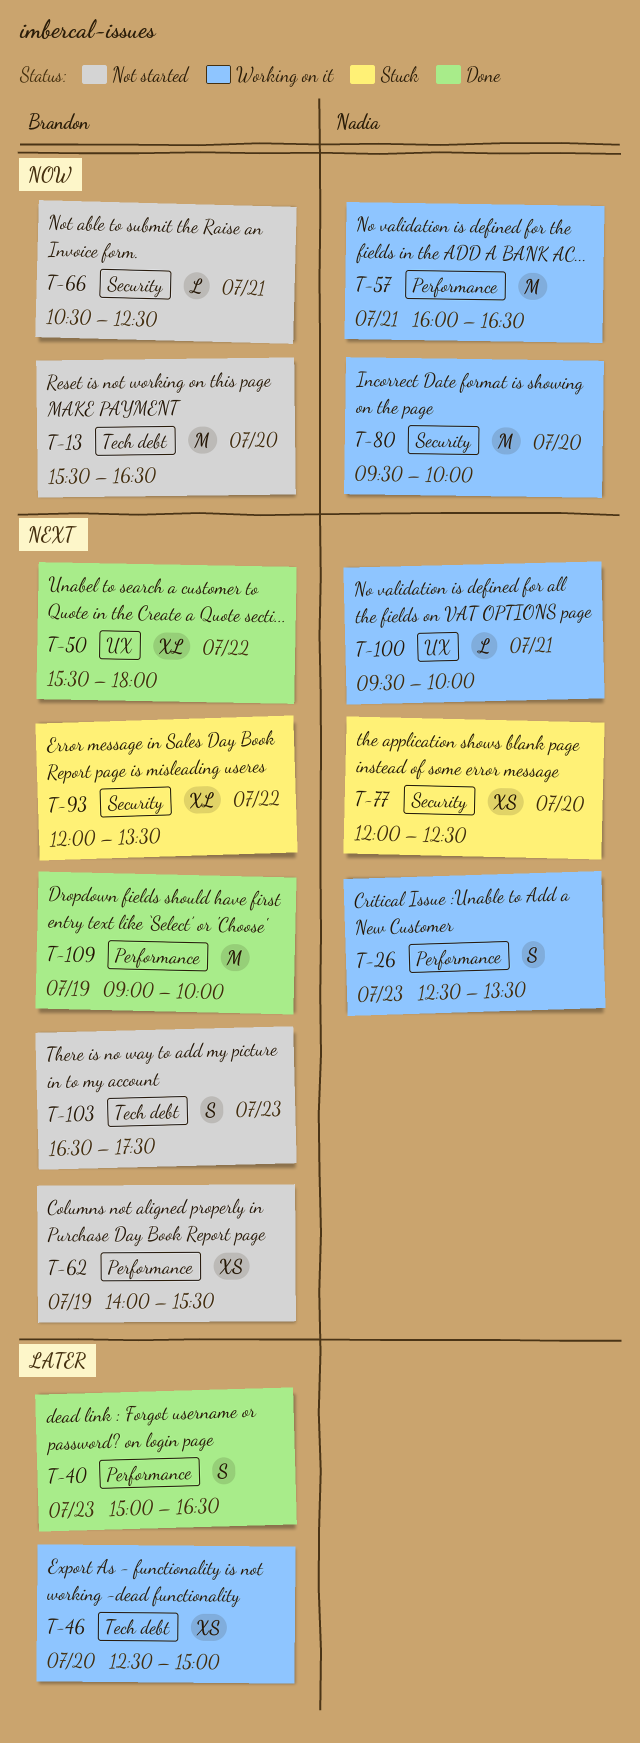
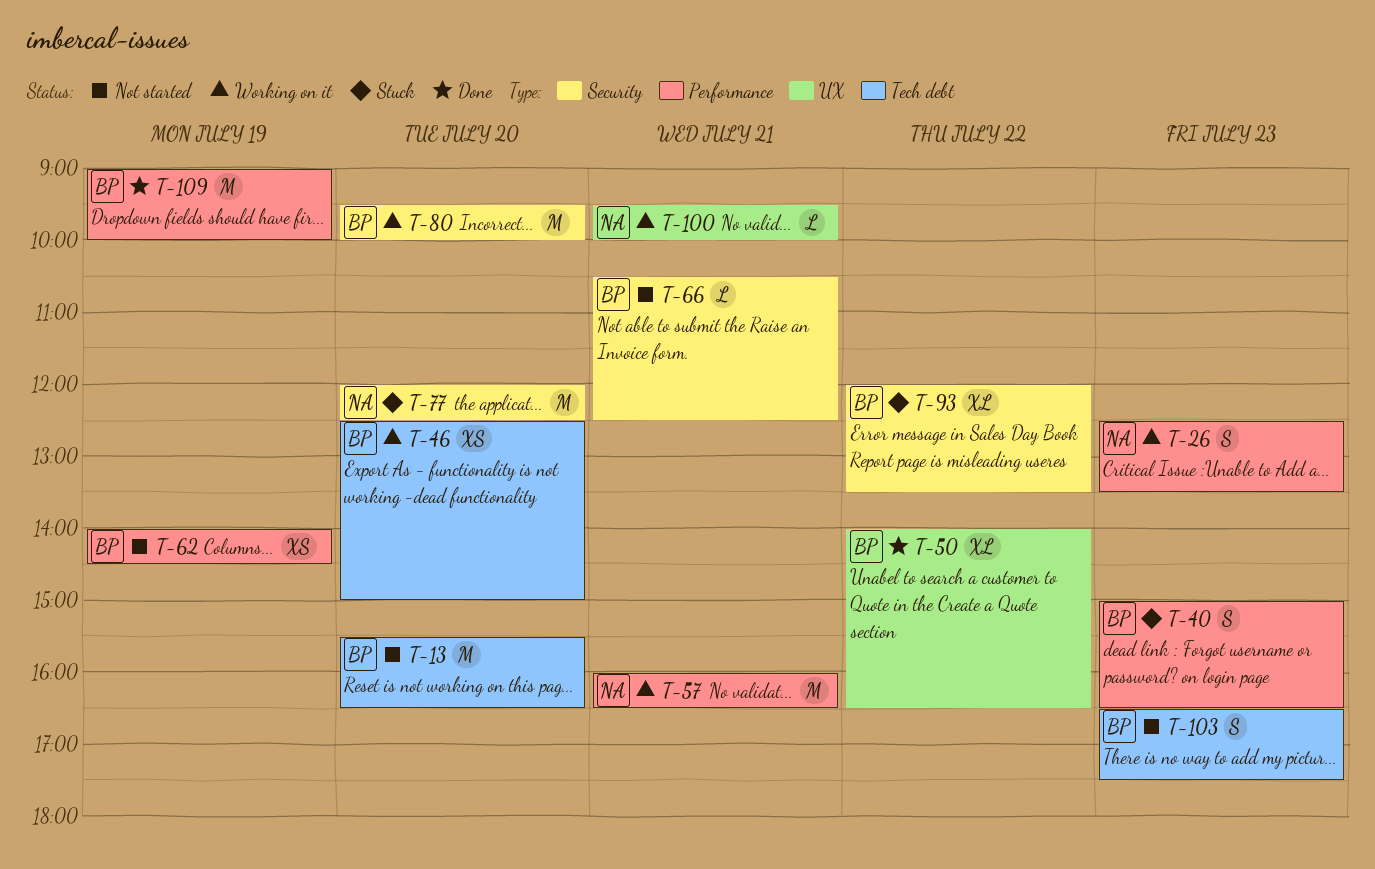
T-40, status: Done -> Stuck
T-50, begins: 15:30 -> 14:00
T-50, ends: 18:00 -> 16:30
T-62, ends: 15:30 -> 14:30
T-77, estimate: XS -> M
T-80, owner: Nadia -> Brandon

